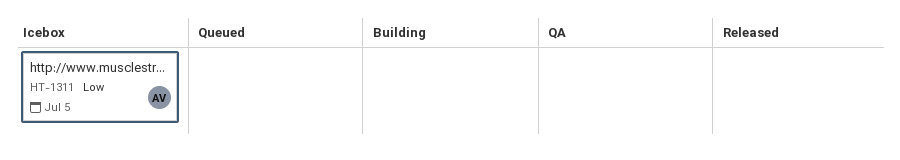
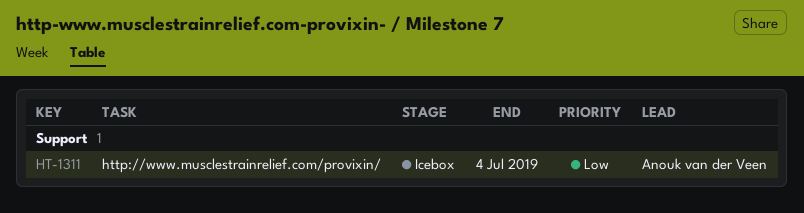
HT-1311, due: Jul 5 -> Jul 4

